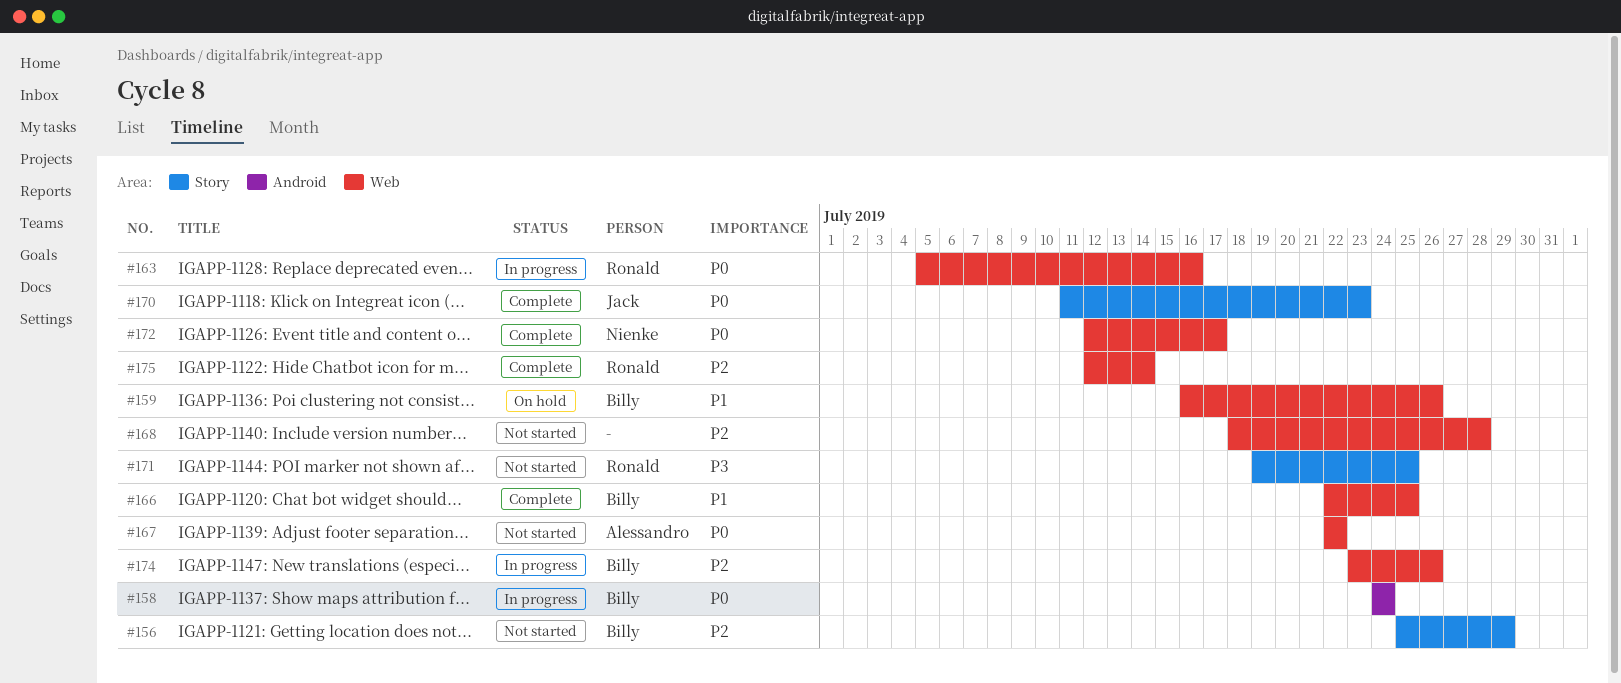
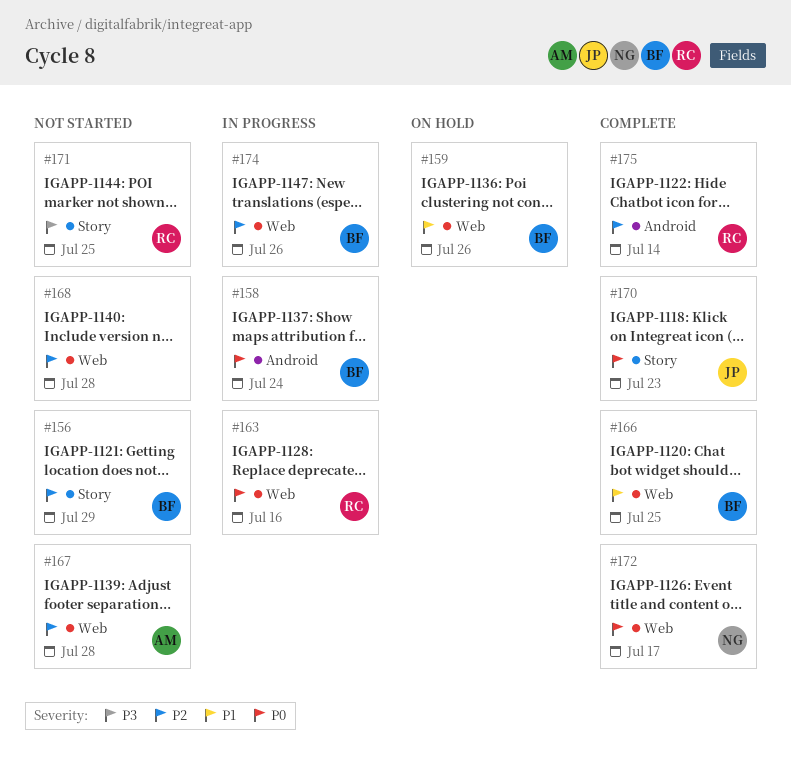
#167, priority: P0 -> P2
#167, due: Jul 22 -> Jul 28
#175, label: Web -> Android

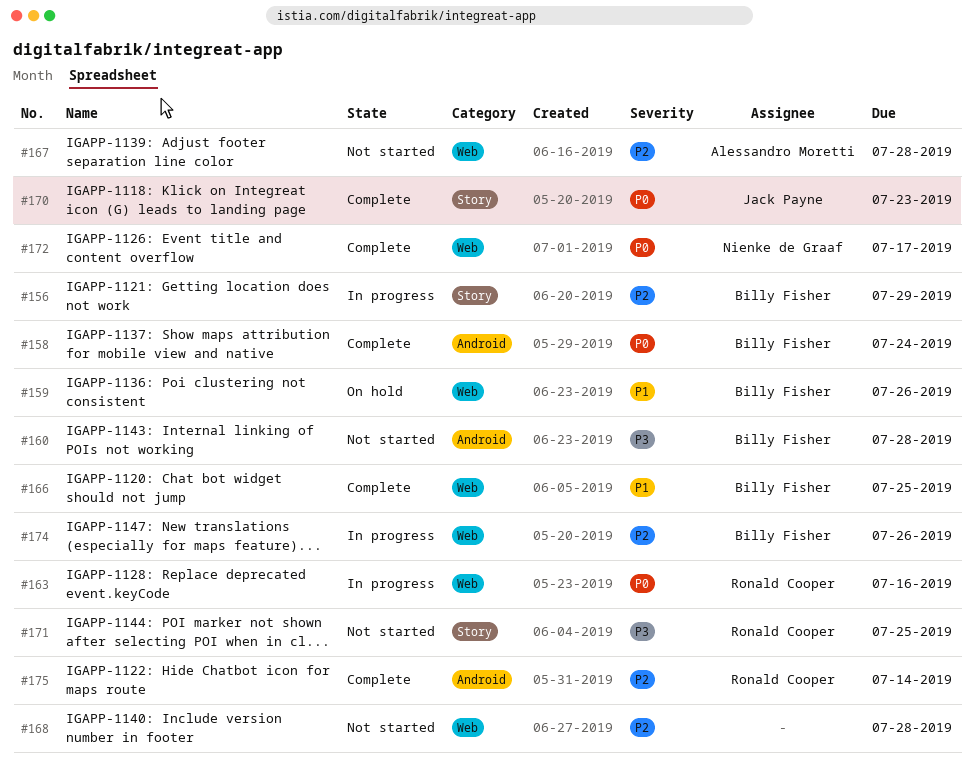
#156, status: Not started -> In progress
#158, status: In progress -> Complete
#160: none -> present

